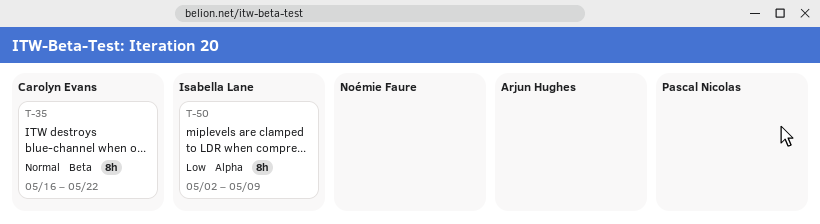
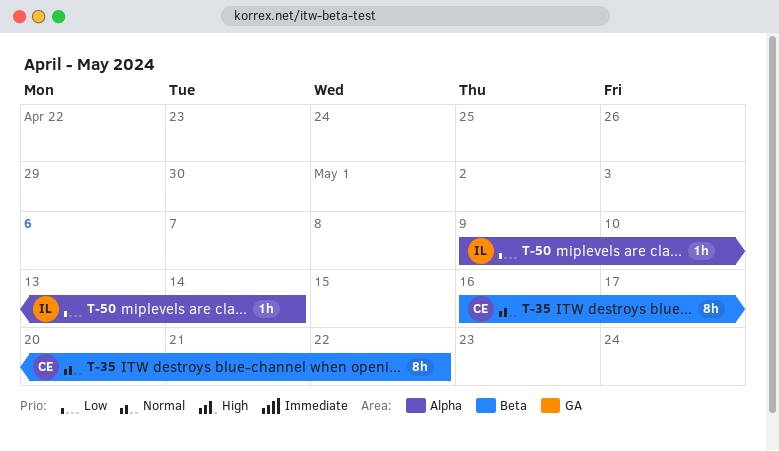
T-50, estimate: 8h -> 1h
T-50, start: May 2 -> May 9
T-50, due: May 9 -> May 14

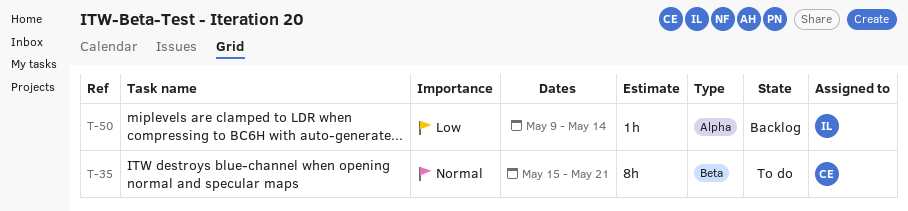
T-35, start: May 16 -> May 15
T-35, due: May 22 -> May 21

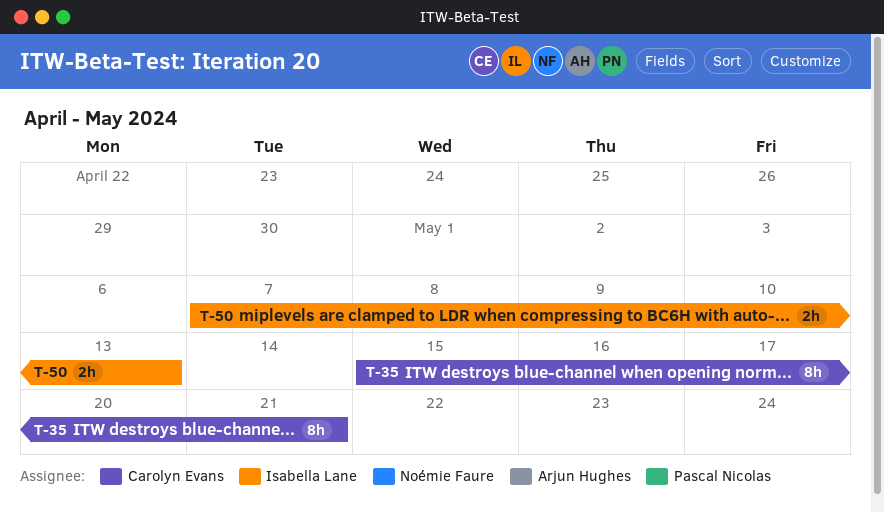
T-50, estimate: 1h -> 2h
T-50, start: May 9 -> May 7
T-50, due: May 14 -> May 13

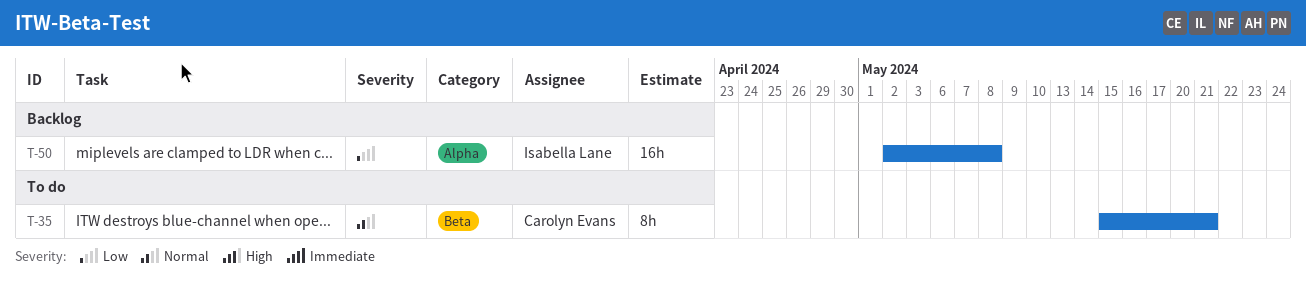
T-50, estimate: 2h -> 16h
T-50, start: May 7 -> May 2
T-50, due: May 13 -> May 8

